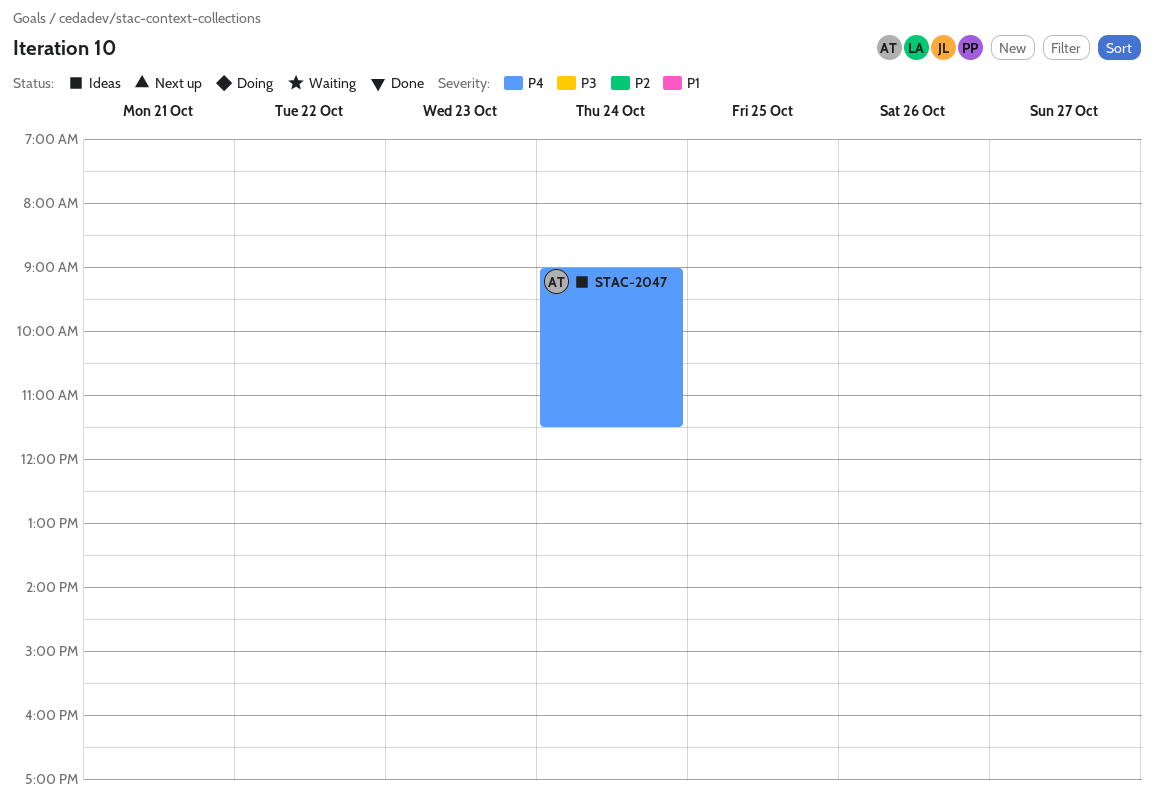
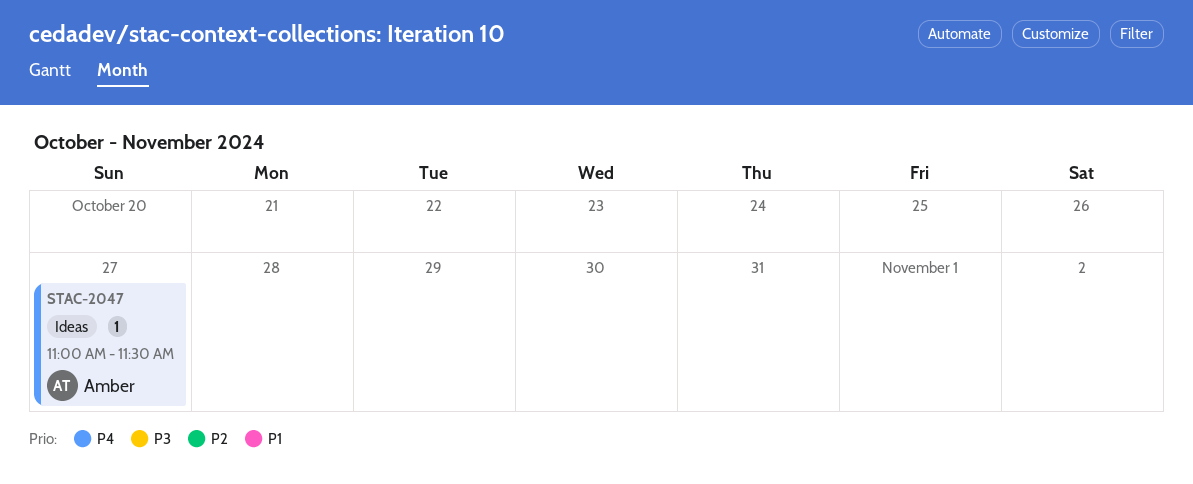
STAC-2047, day: Oct 24 -> Oct 27
STAC-2047, begins: 09:00 -> 11:00

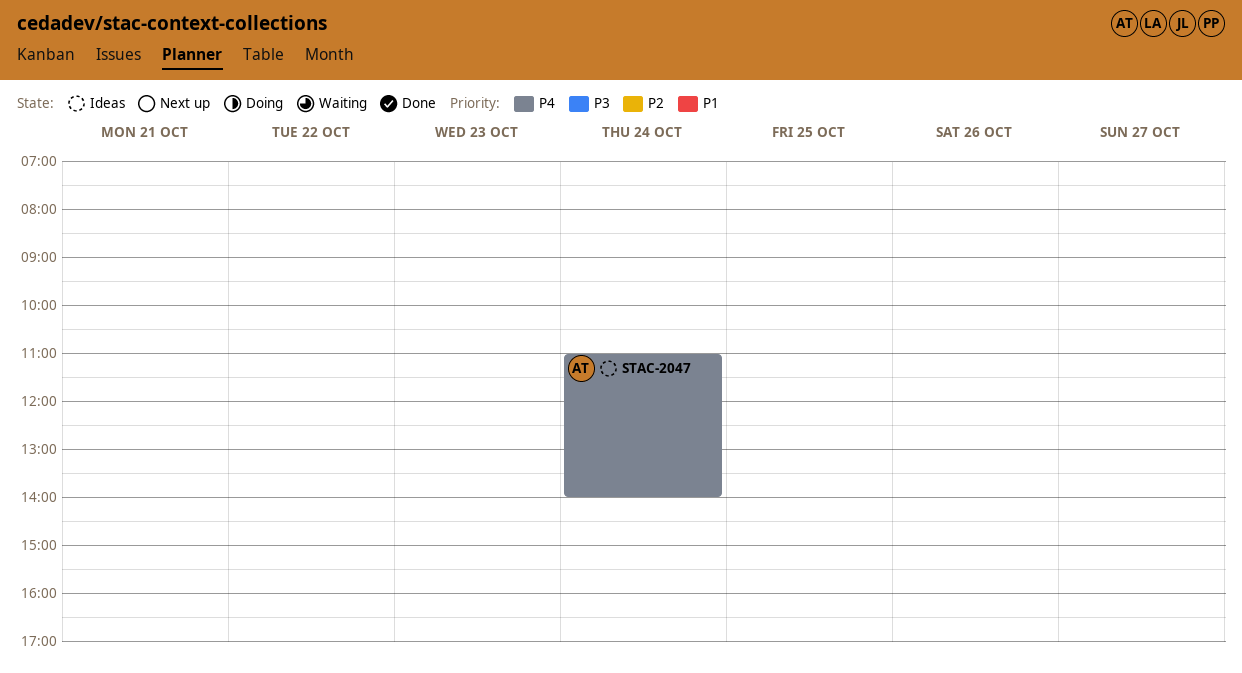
STAC-2047, day: Oct 27 -> Oct 24
STAC-2047, ends: 11:30 -> 14:00

